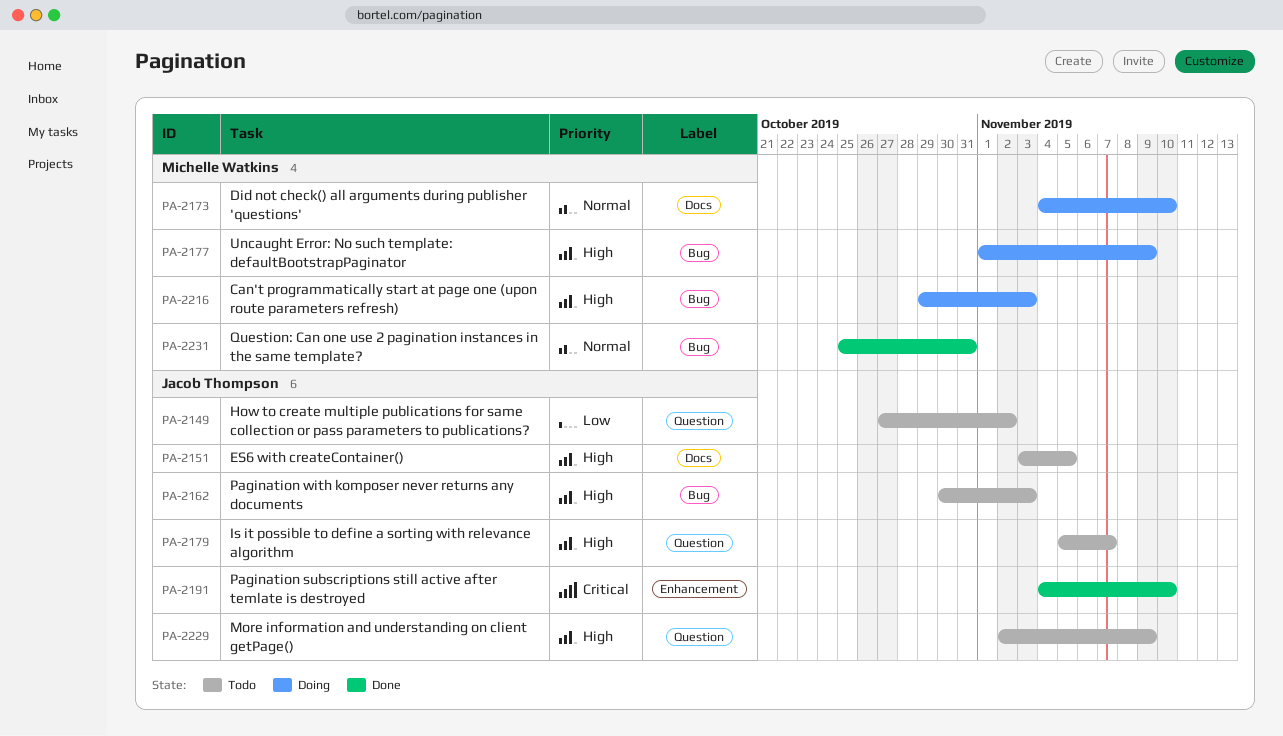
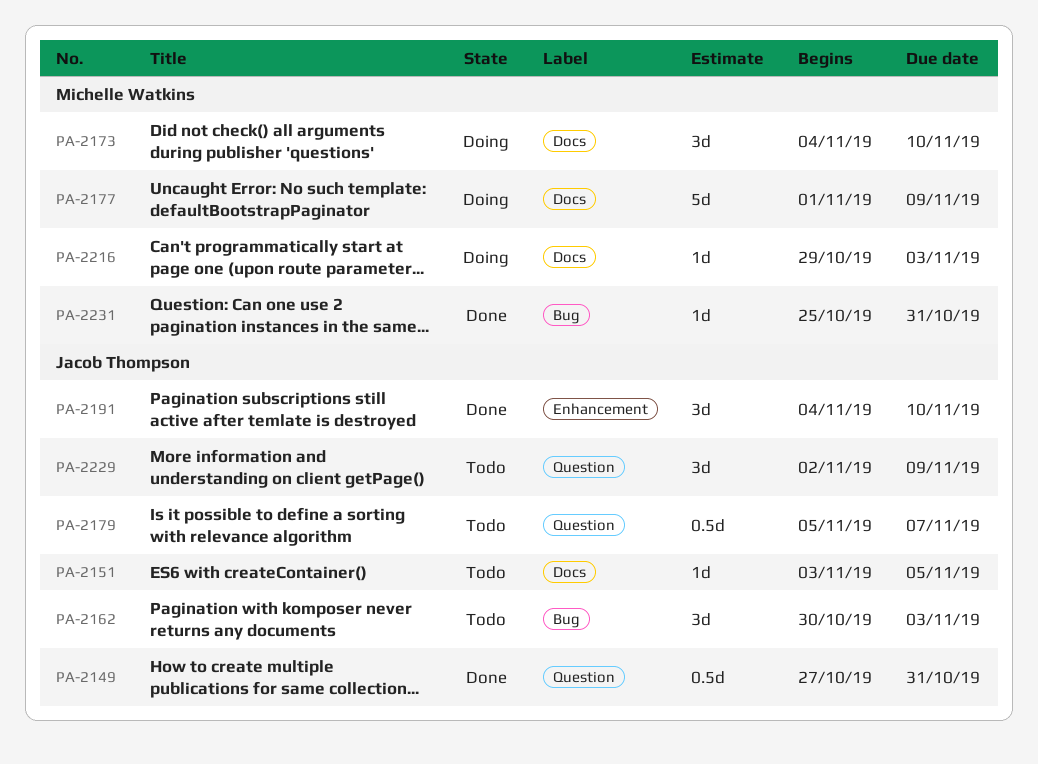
PA-2149, status: Todo -> Done
PA-2149, due: Nov 2 -> Oct 31
PA-2177, label: Bug -> Docs
PA-2216, label: Bug -> Docs

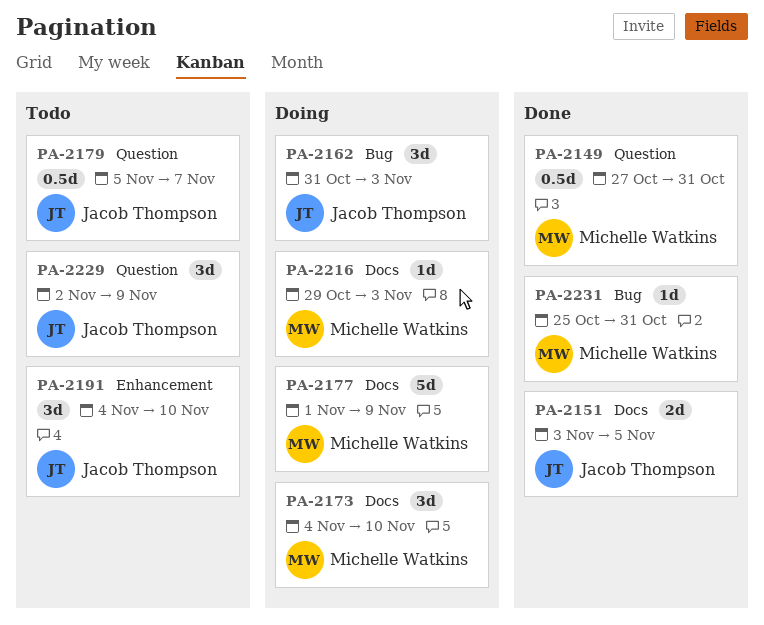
PA-2149, owner: Jacob Thompson -> Michelle Watkins
PA-2151, status: Todo -> Done
PA-2151, estimate: 1d -> 2d
PA-2162, status: Todo -> Doing
PA-2162, start: Oct 30 -> Oct 31
PA-2191, status: Done -> Todo

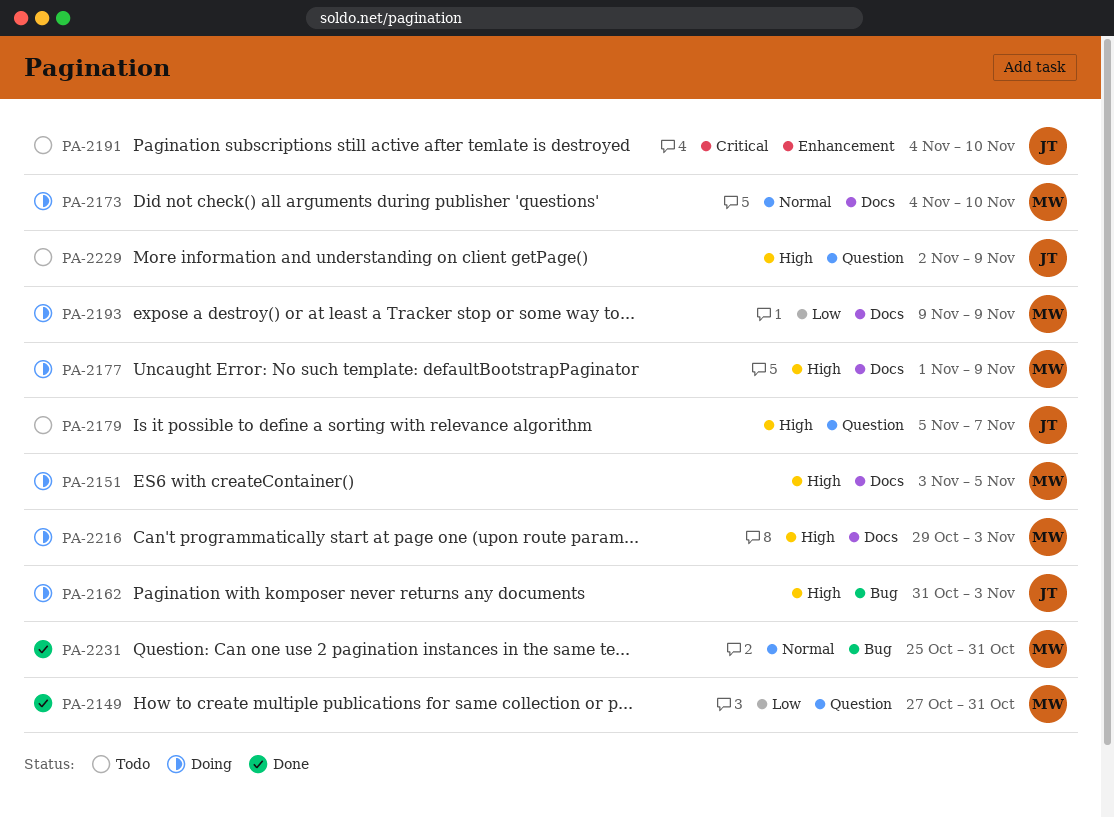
PA-2151, status: Done -> Doing
PA-2151, owner: Jacob Thompson -> Michelle Watkins
PA-2193: none -> present

